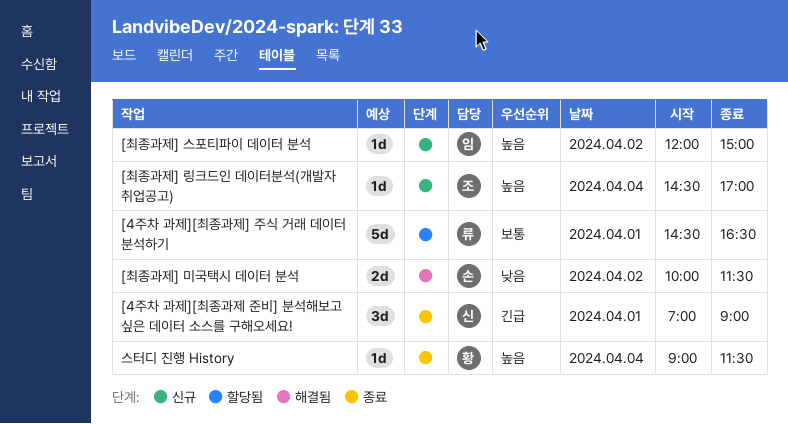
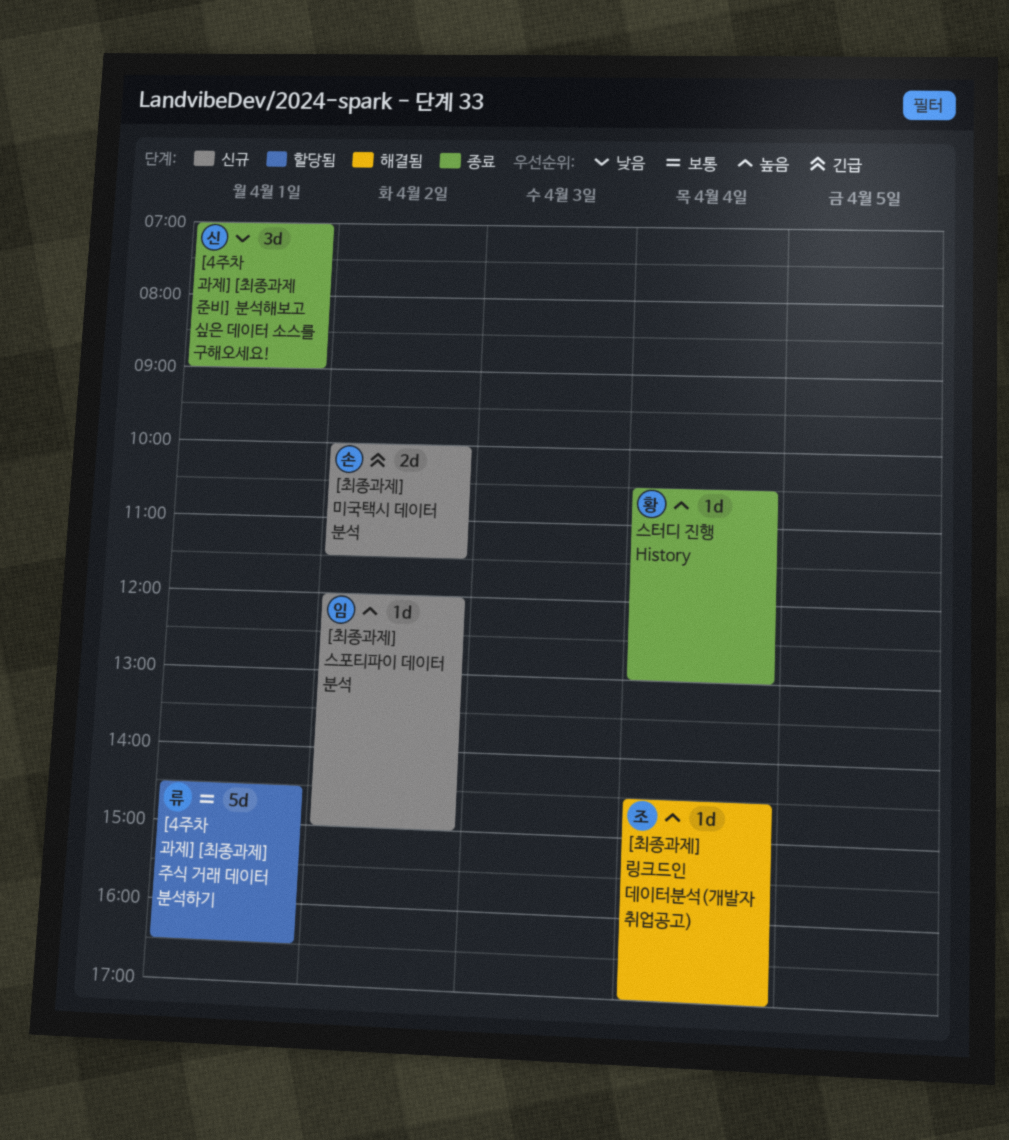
[4주차 과제][최종과제 준비] 분석해보고 싶은 데이터 소스를 구해오세요!, priority: 긴급 -> 낮음
[최종과제] 링크드인 데이터분석(개발자 취업공고), status: 신규 -> 해결됨
[최종과제] 미국택시 데이터 분석, status: 해결됨 -> 신규
[최종과제] 미국택시 데이터 분석, priority: 낮음 -> 긴급
스터디 진행 History, begins: 09:00 -> 10:30
스터디 진행 History, ends: 11:30 -> 13:00

